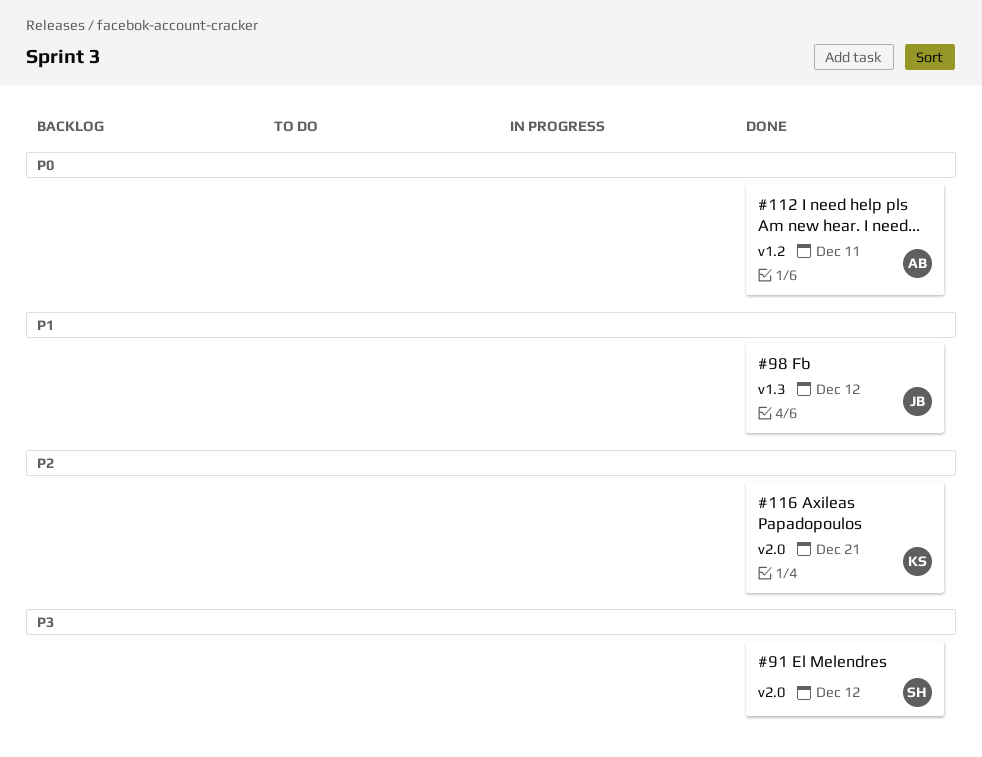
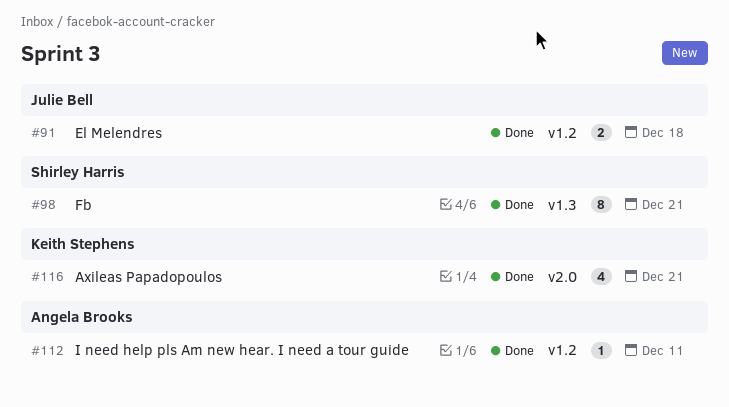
#91, owner: Shirley Harris -> Julie Bell
#91, label: v2.0 -> v1.2
#91, due: Dec 12 -> Dec 18
#98, owner: Julie Bell -> Shirley Harris
#98, due: Dec 12 -> Dec 21

